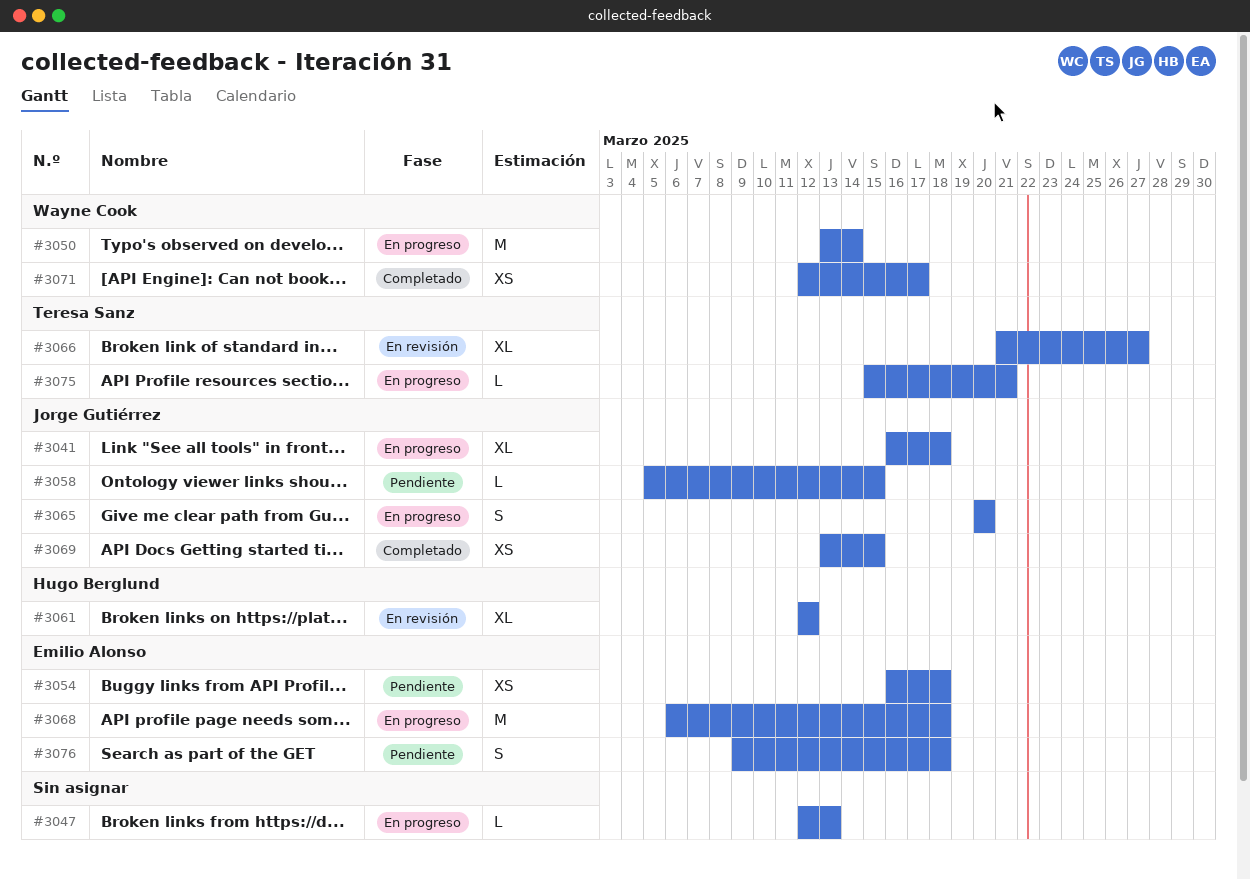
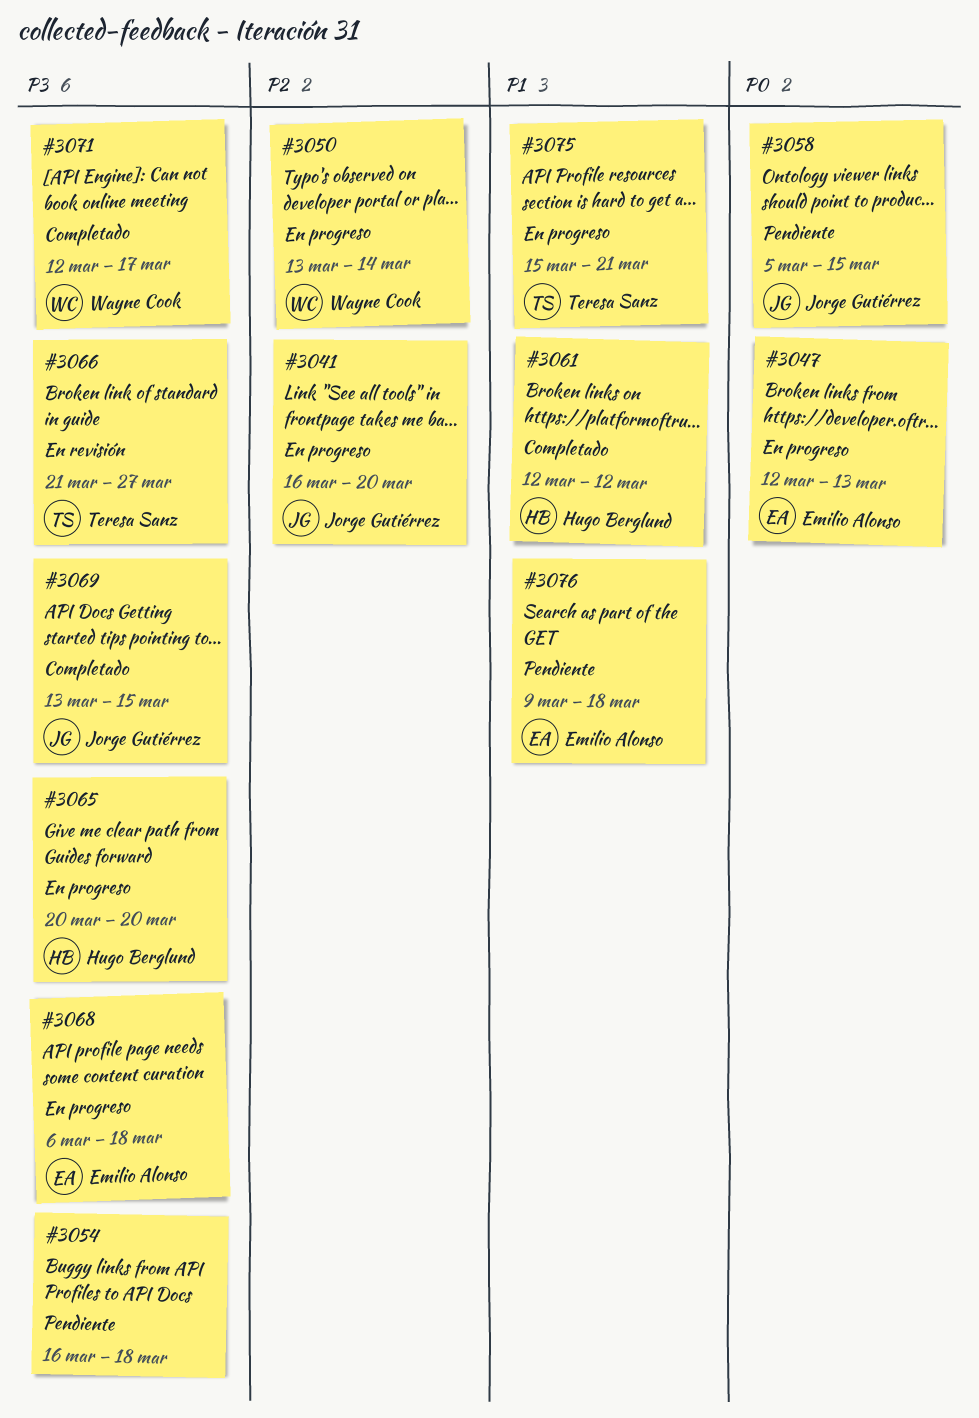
#3041, due: Mar 18 -> Mar 20
#3047, owner: none -> Emilio Alonso
#3054, owner: Emilio Alonso -> none
#3061, status: En revisión -> Completado
#3065, owner: Jorge Gutiérrez -> Hugo Berglund

